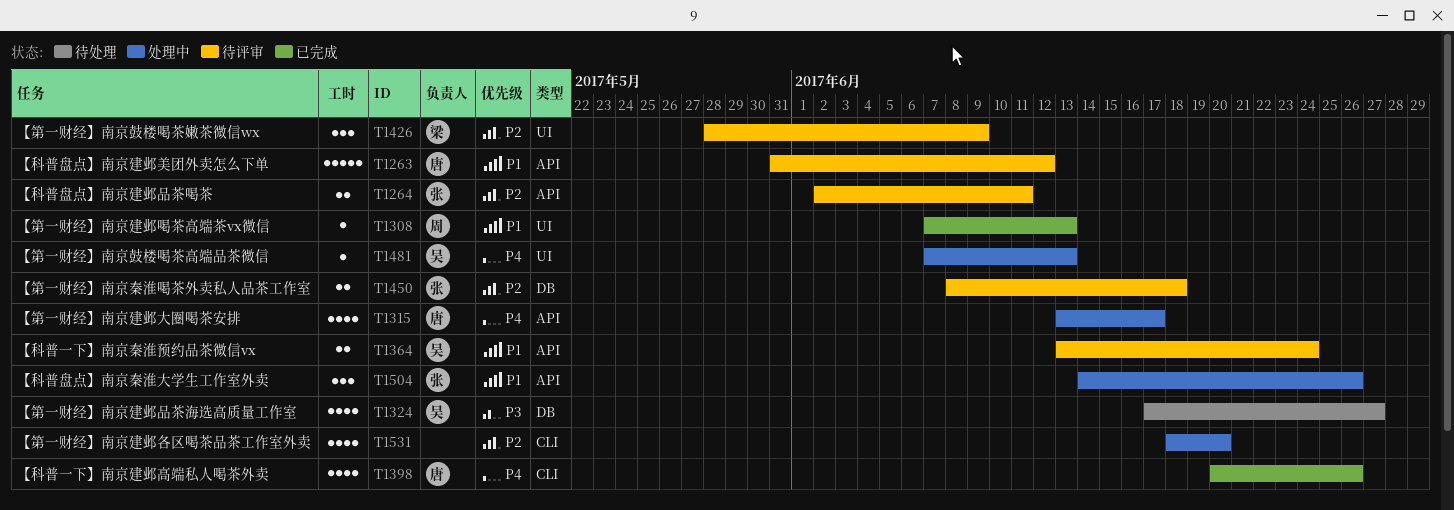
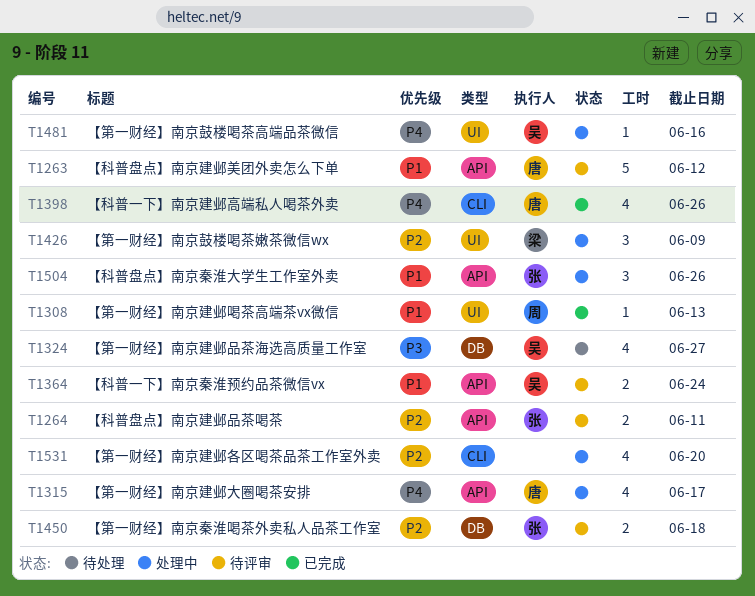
T1426, status: 待评审 -> 处理中
T1481, due: Jun 13 -> Jun 16

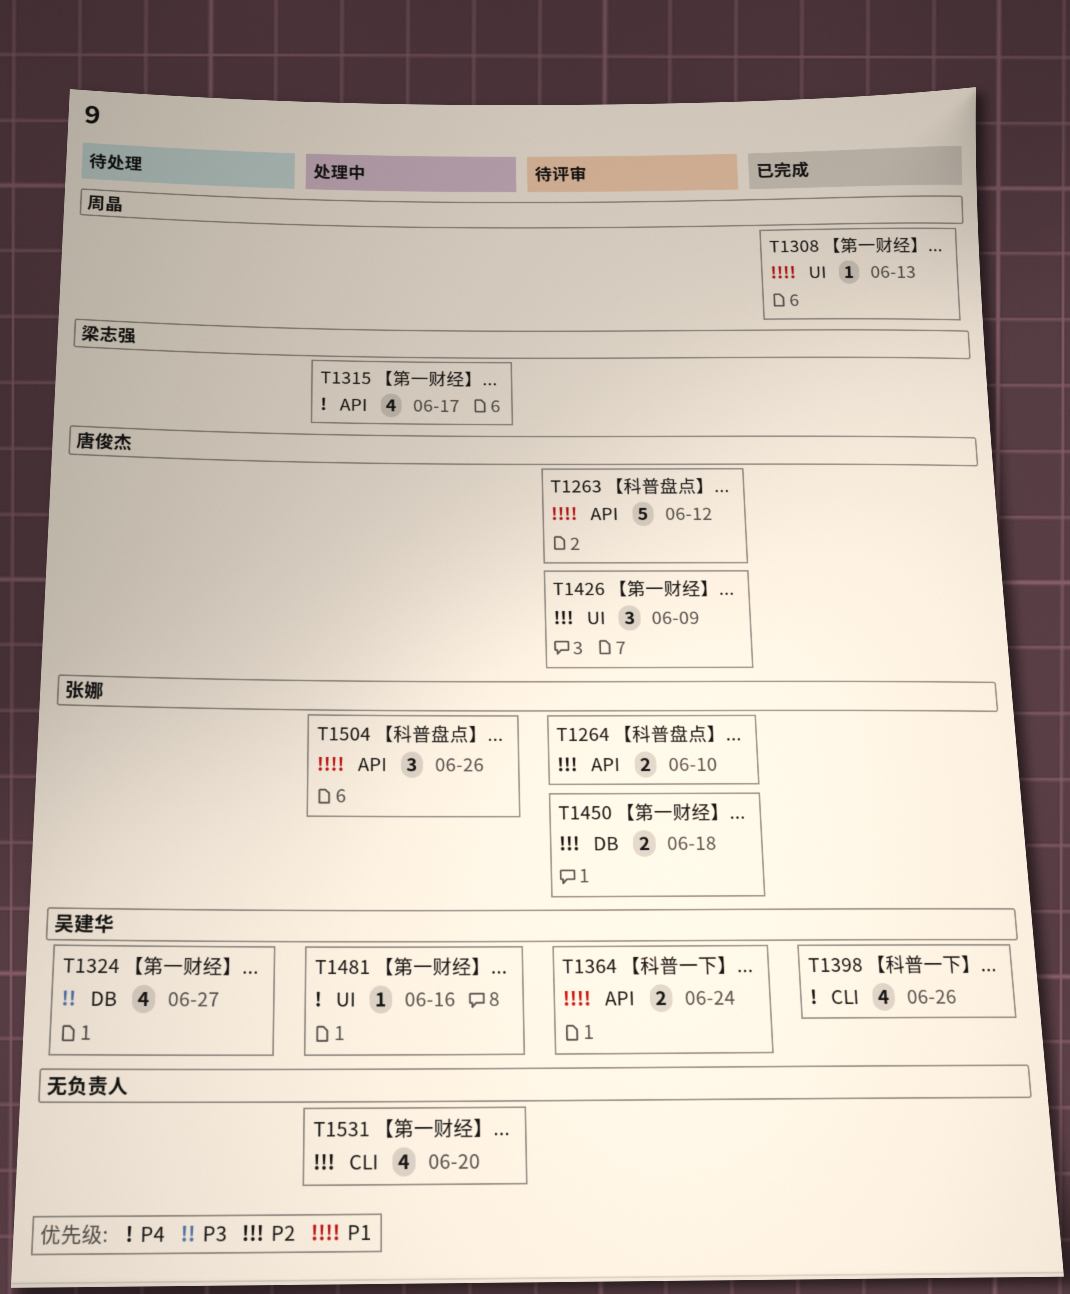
T1264, due: Jun 11 -> Jun 10
T1315, owner: 唐俊杰 -> 梁志强
T1398, owner: 唐俊杰 -> 吴建华
T1426, status: 处理中 -> 待评审
T1426, owner: 梁志强 -> 唐俊杰

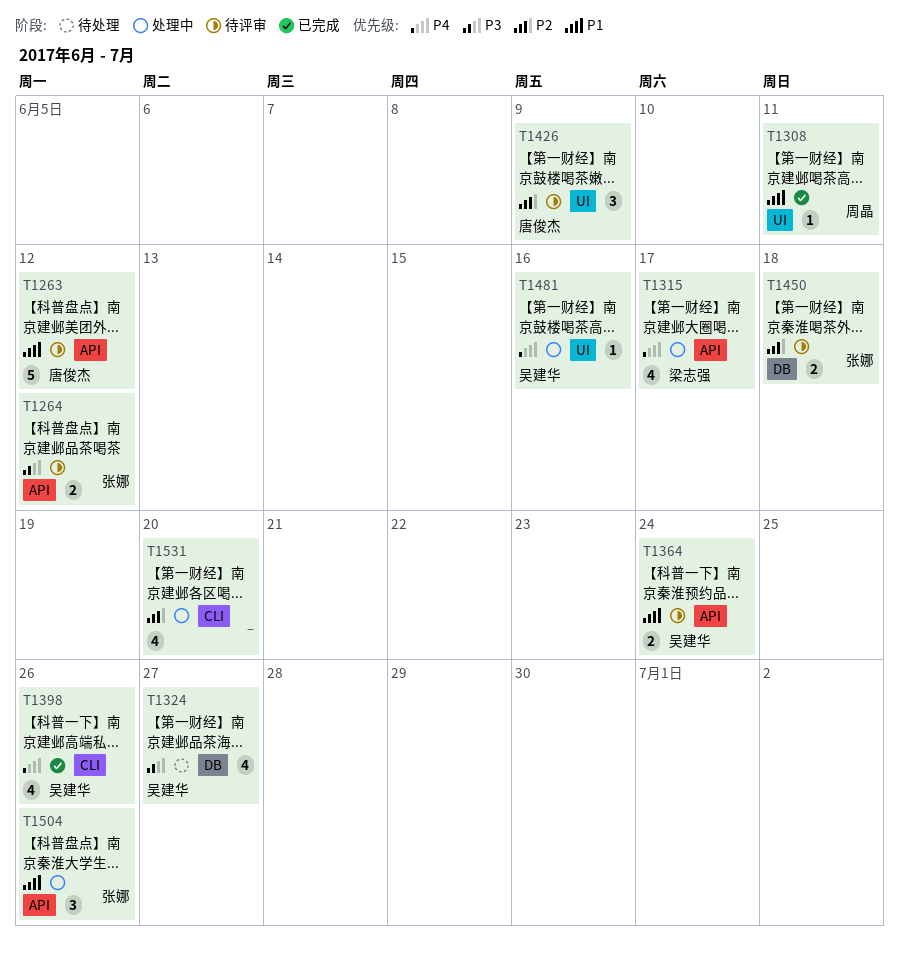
T1264, priority: P2 -> P3
T1264, due: Jun 10 -> Jun 12
T1308, due: Jun 13 -> Jun 11

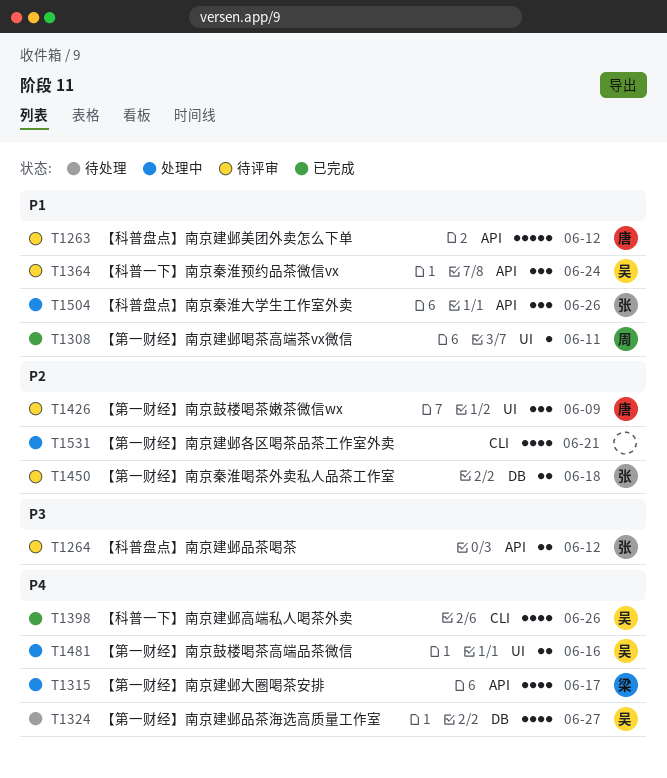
T1324, priority: P3 -> P4
T1364, estimate: 2 -> 3
T1481, estimate: 1 -> 2
T1531, due: Jun 20 -> Jun 21

